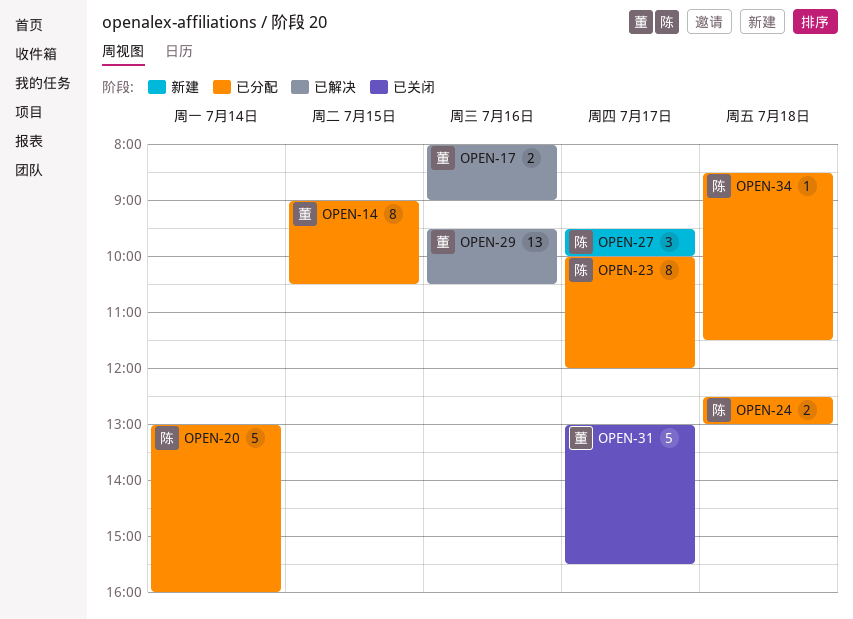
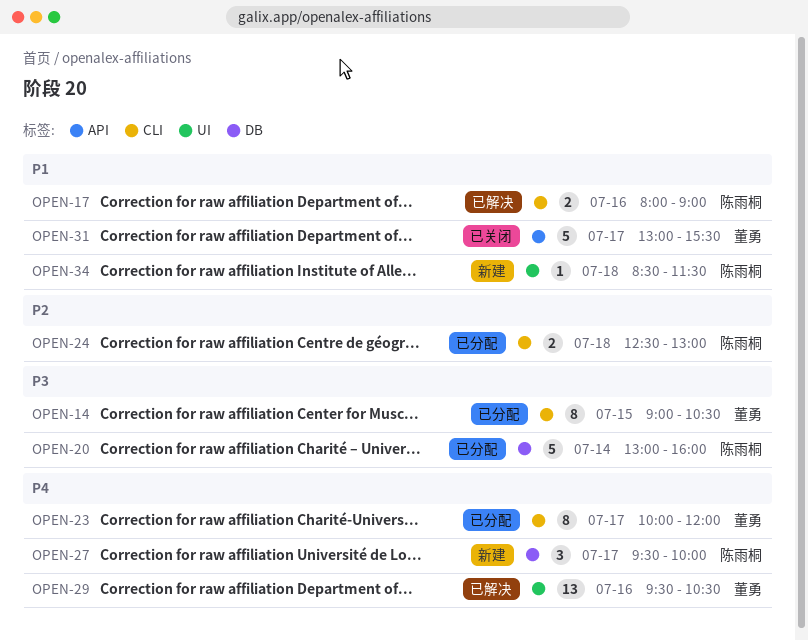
OPEN-17, owner: 董勇 -> 陈雨桐
OPEN-23, owner: 陈雨桐 -> 董勇
OPEN-34, status: 已分配 -> 新建

